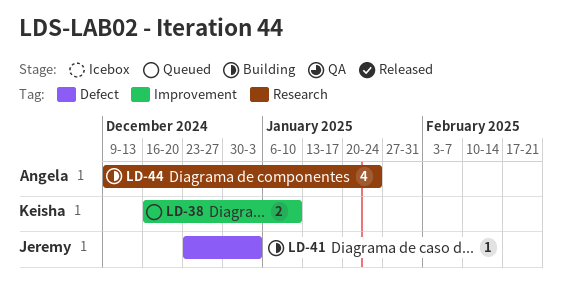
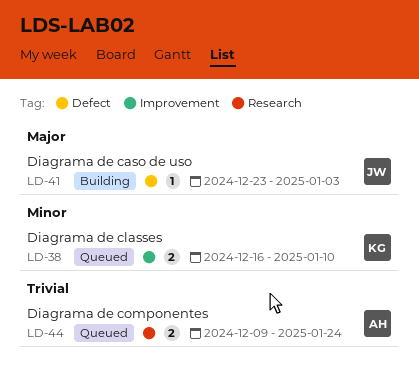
LD-44, status: Building -> Queued
LD-44, estimate: 4 -> 2

